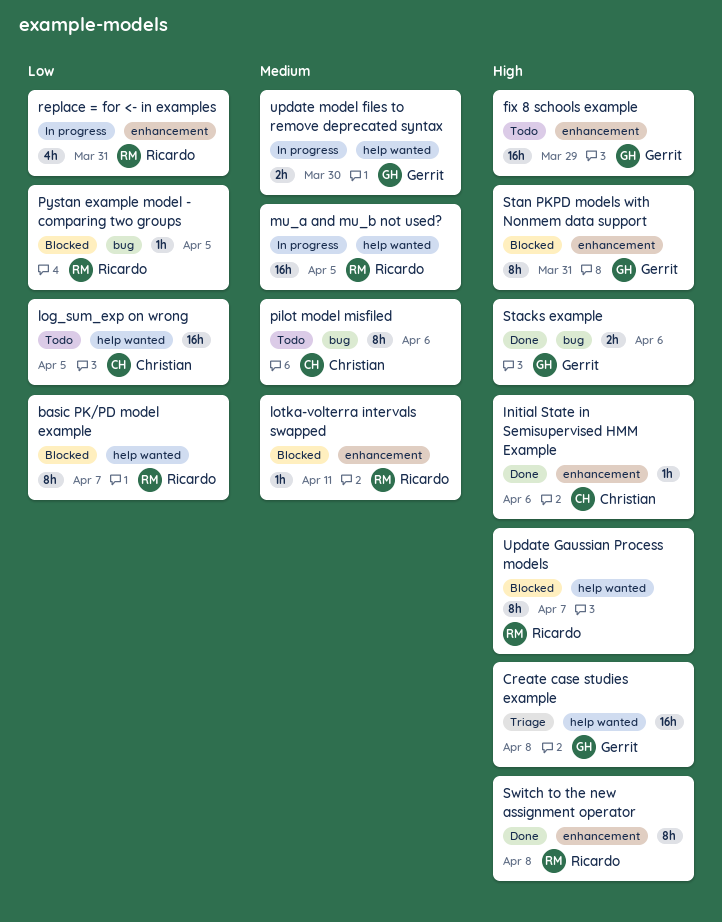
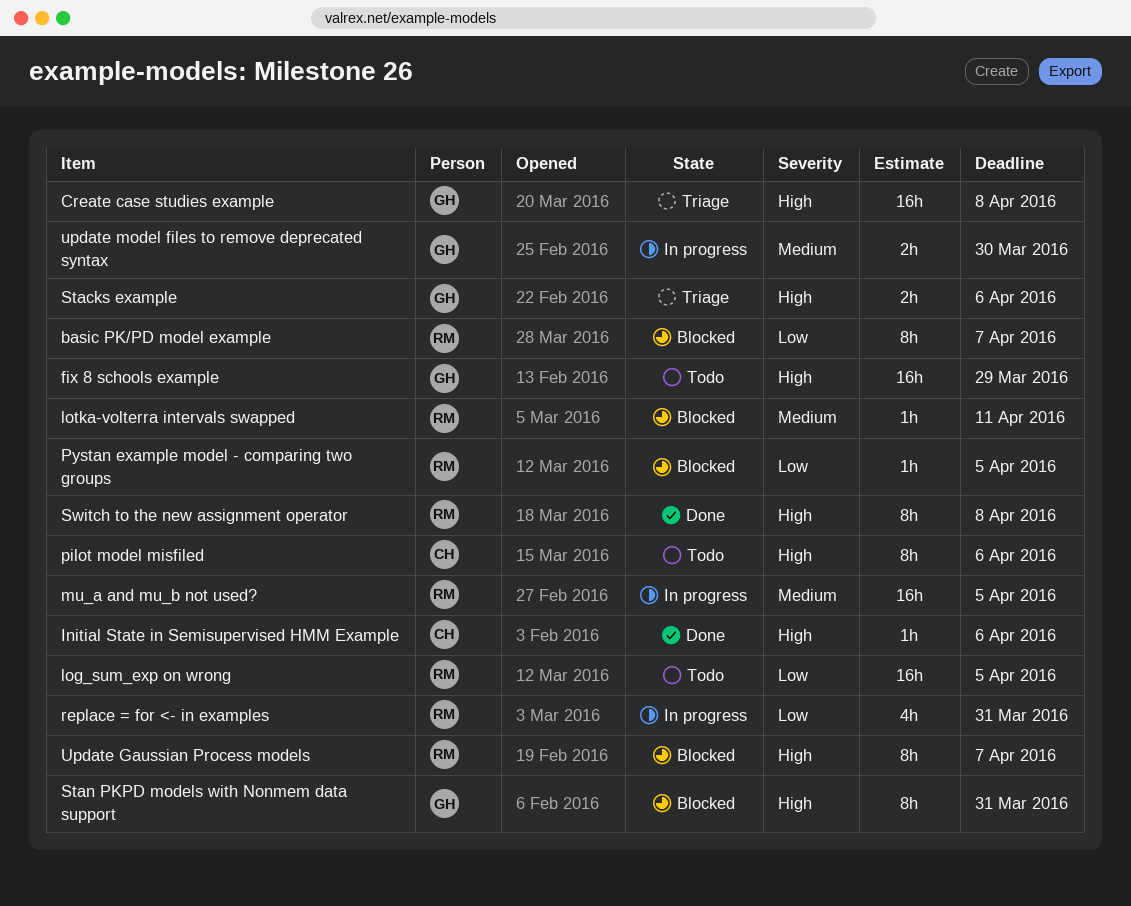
log_sum_exp on wrong, owner: Christian -> Ricardo
pilot model misfiled, priority: Medium -> High
Stacks example, status: Done -> Triage

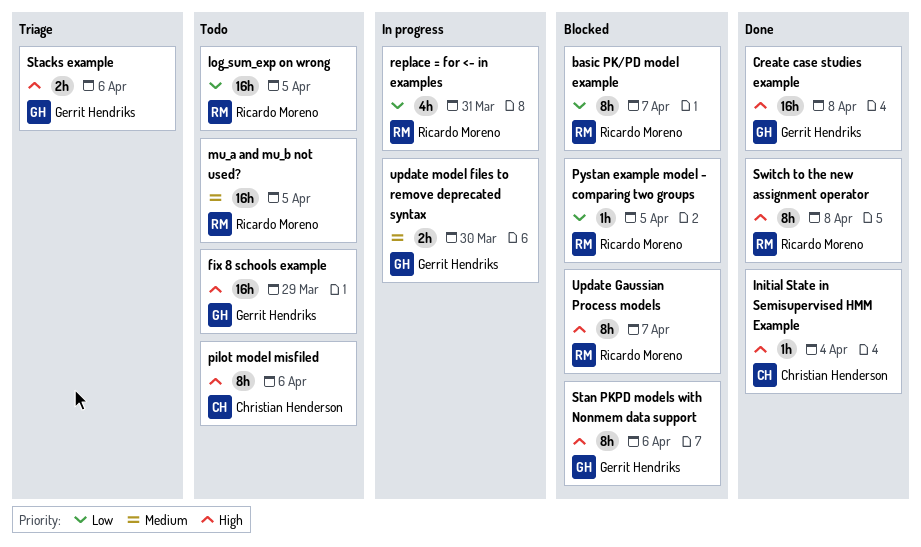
Create case studies example, status: Triage -> Done
Initial State in Semisupervised HMM Example, due: Apr 6 -> Apr 4
lotka-volterra intervals swapped: present -> none
mu_a and mu_b not used?, status: In progress -> Todo
Stan PKPD models with Nonmem data support, due: Mar 31 -> Apr 6

